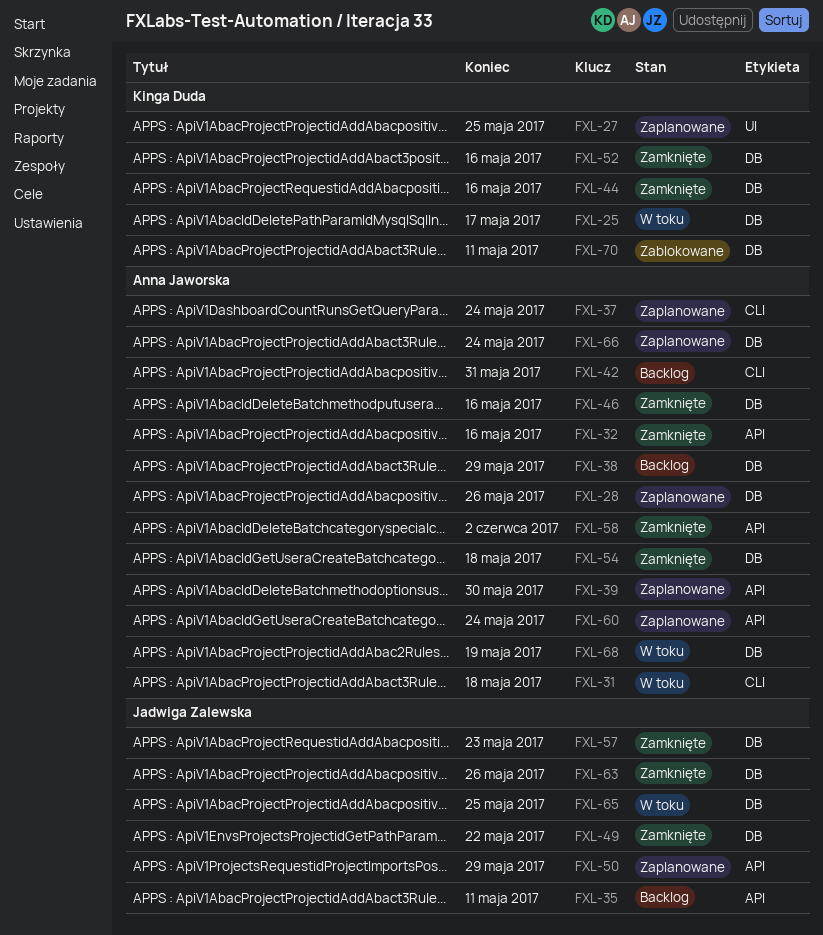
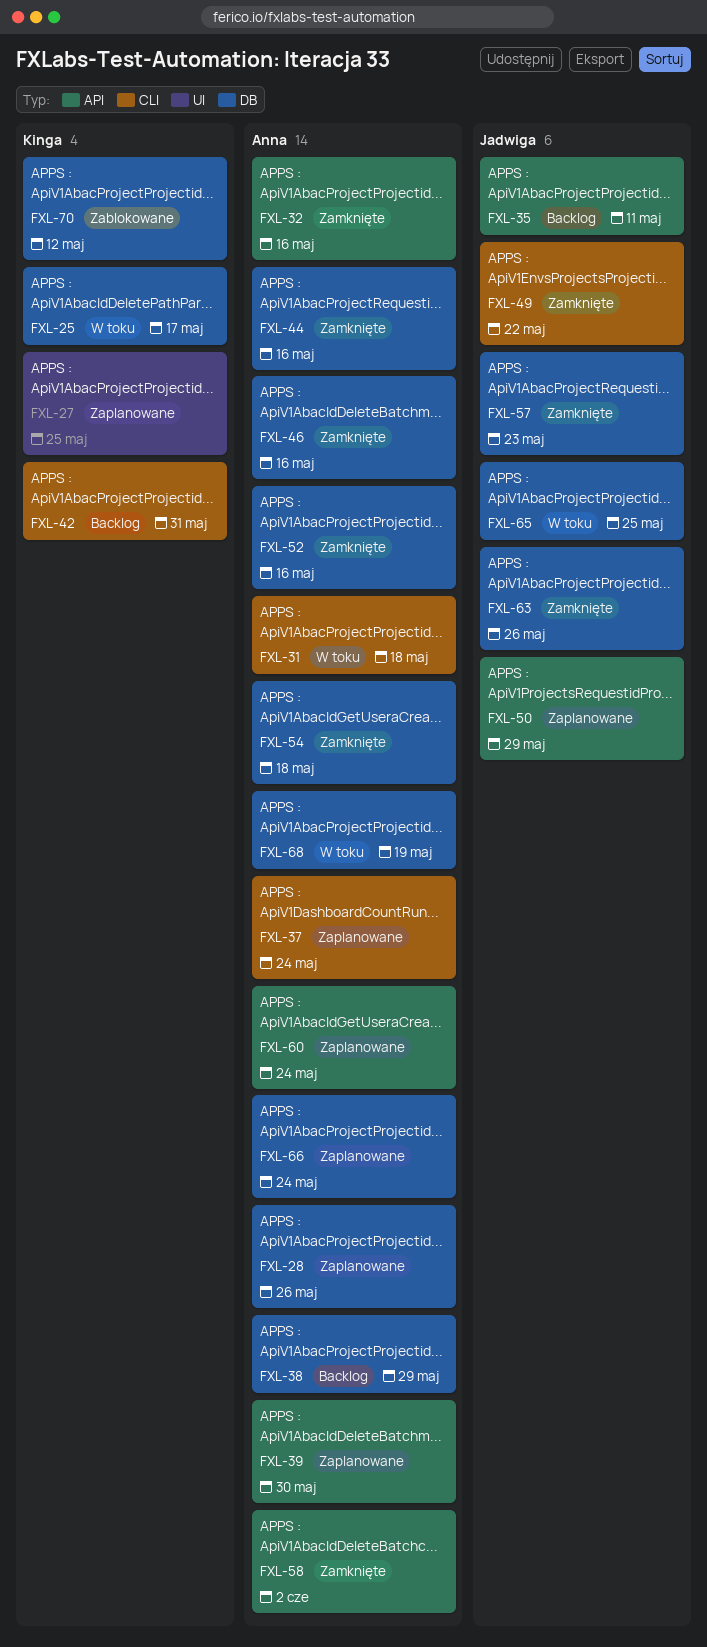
FXL-42, owner: Anna Jaworska -> Kinga Duda
FXL-44, owner: Kinga Duda -> Anna Jaworska
FXL-49, label: DB -> CLI
FXL-52, owner: Kinga Duda -> Anna Jaworska
FXL-70, due: May 11 -> May 12

